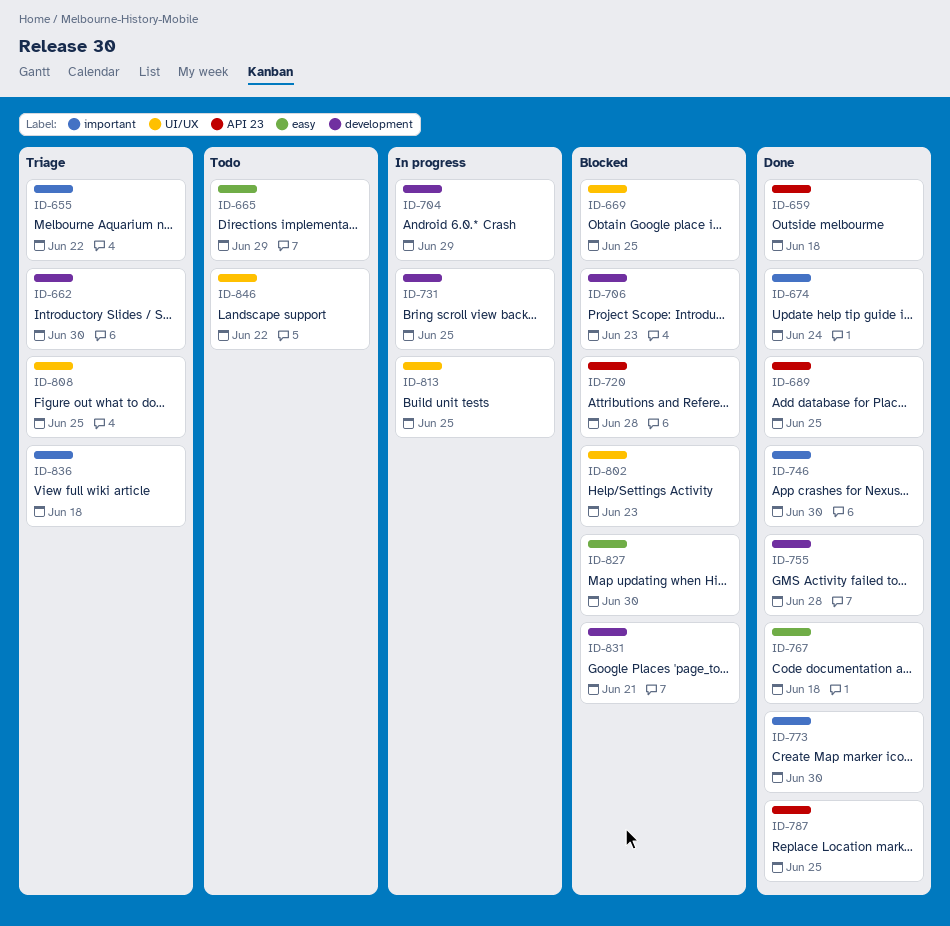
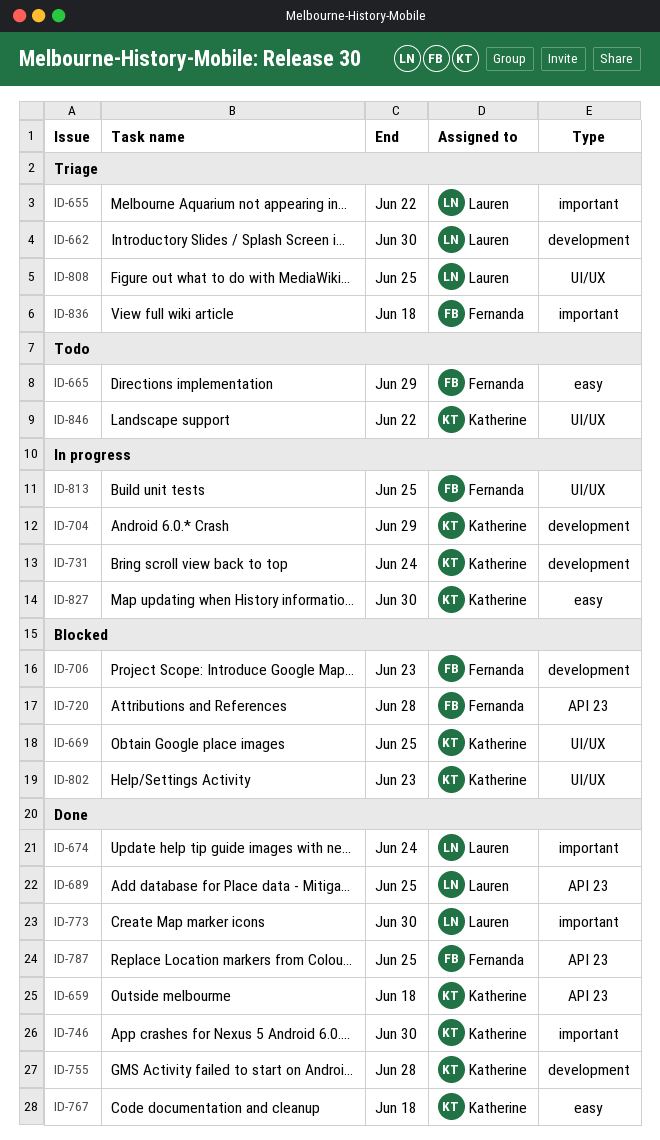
ID-731, due: Jun 25 -> Jun 24
ID-827, status: Blocked -> In progress
ID-831: present -> none

